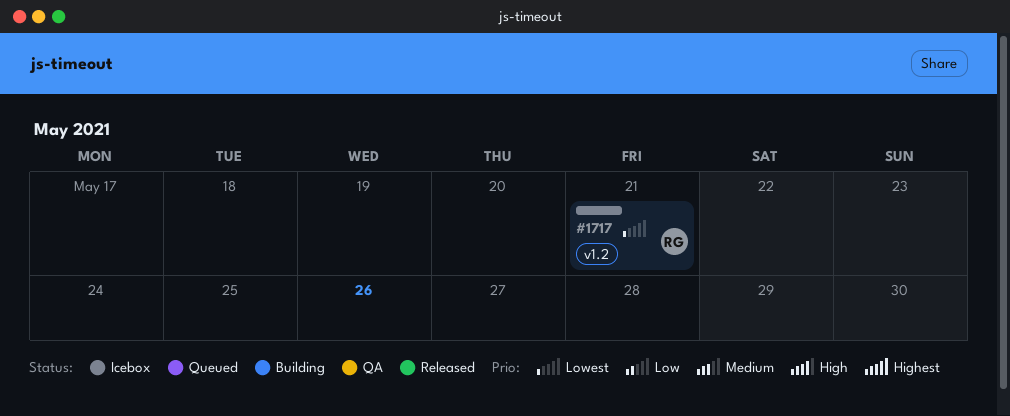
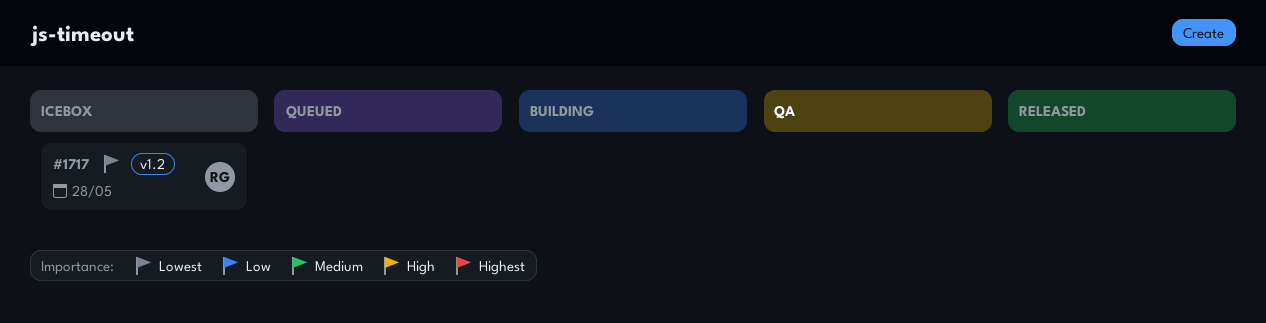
#1717, due: May 21 -> May 28

